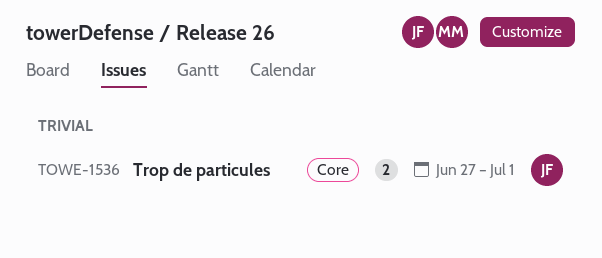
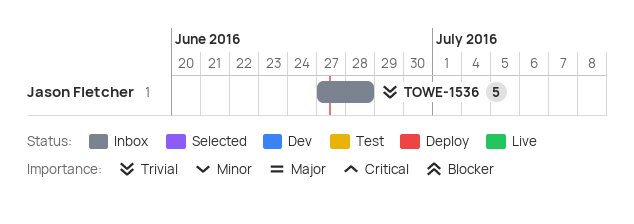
TOWE-1536, estimate: 2 -> 5
TOWE-1536, due: Jul 1 -> Jun 28

